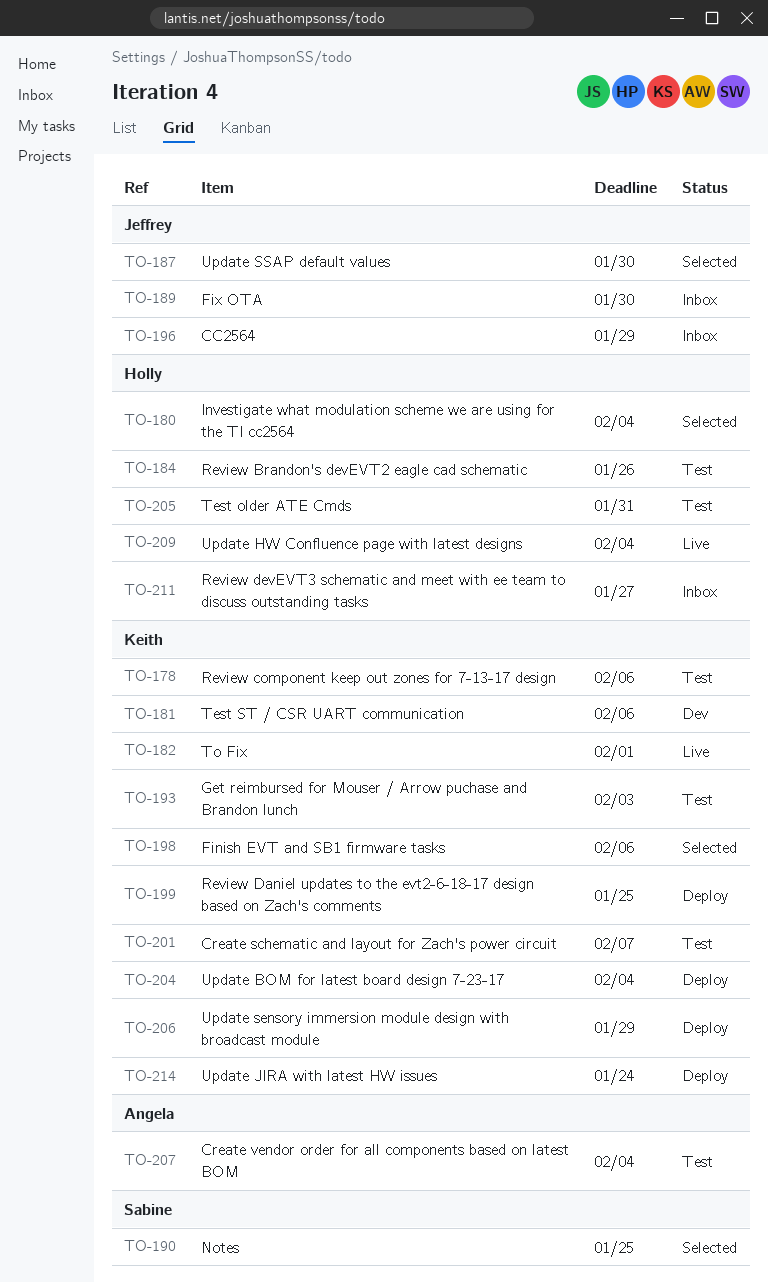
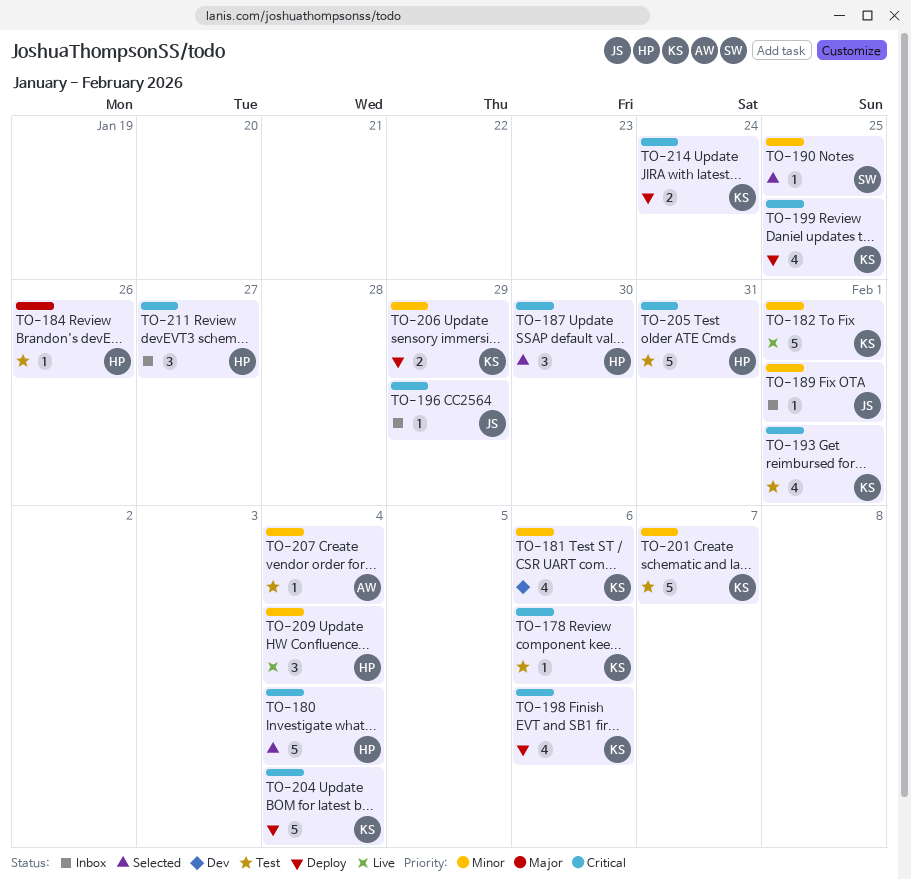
TO-187, owner: Jeffrey -> Holly
TO-189, due: Jan 30 -> Feb 1
TO-193, due: Feb 3 -> Feb 1
TO-198, status: Selected -> Deploy

